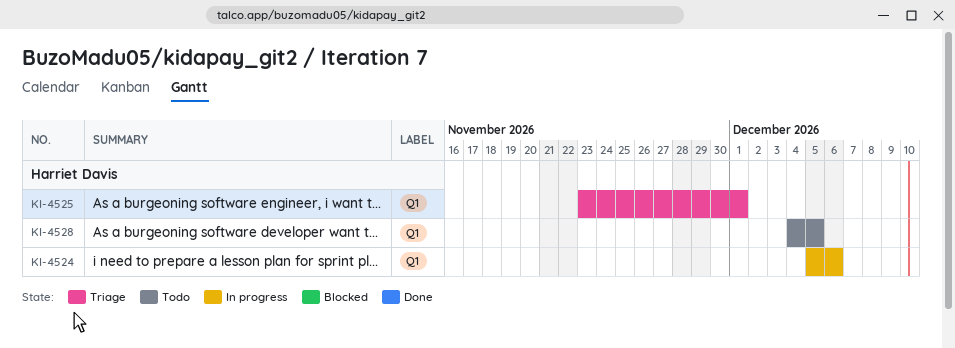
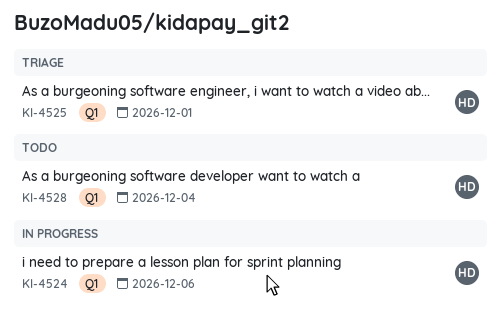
KI-4528, due: Dec 5 -> Dec 4

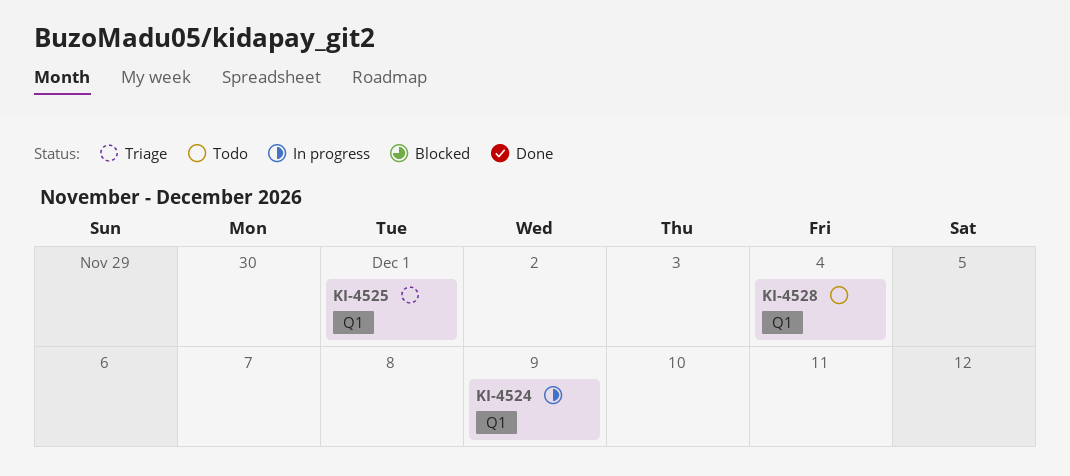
KI-4524, due: Dec 6 -> Dec 9

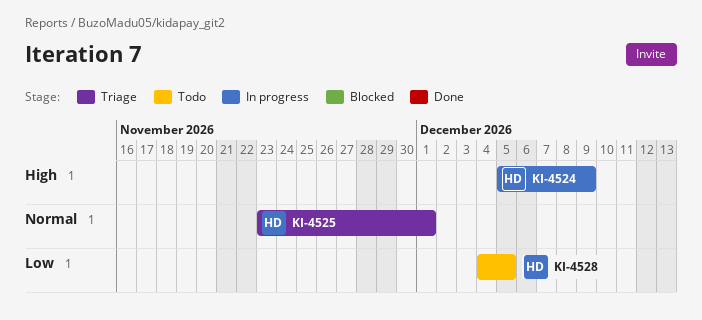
KI-4528, due: Dec 4 -> Dec 5

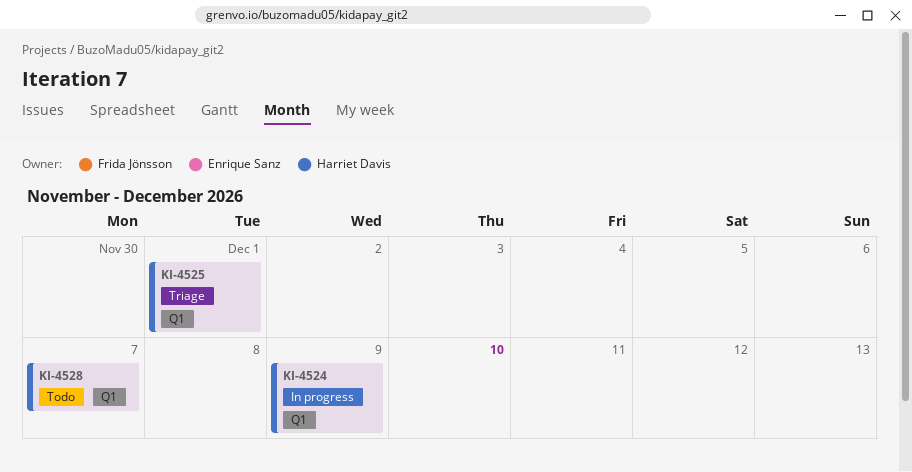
KI-4528, due: Dec 5 -> Dec 7

